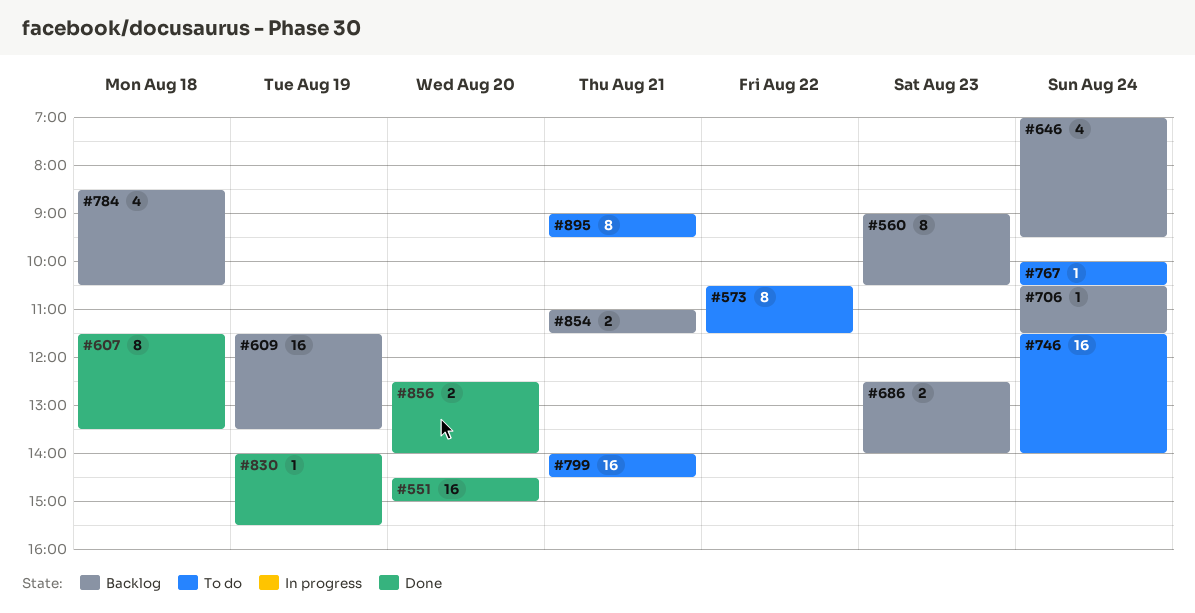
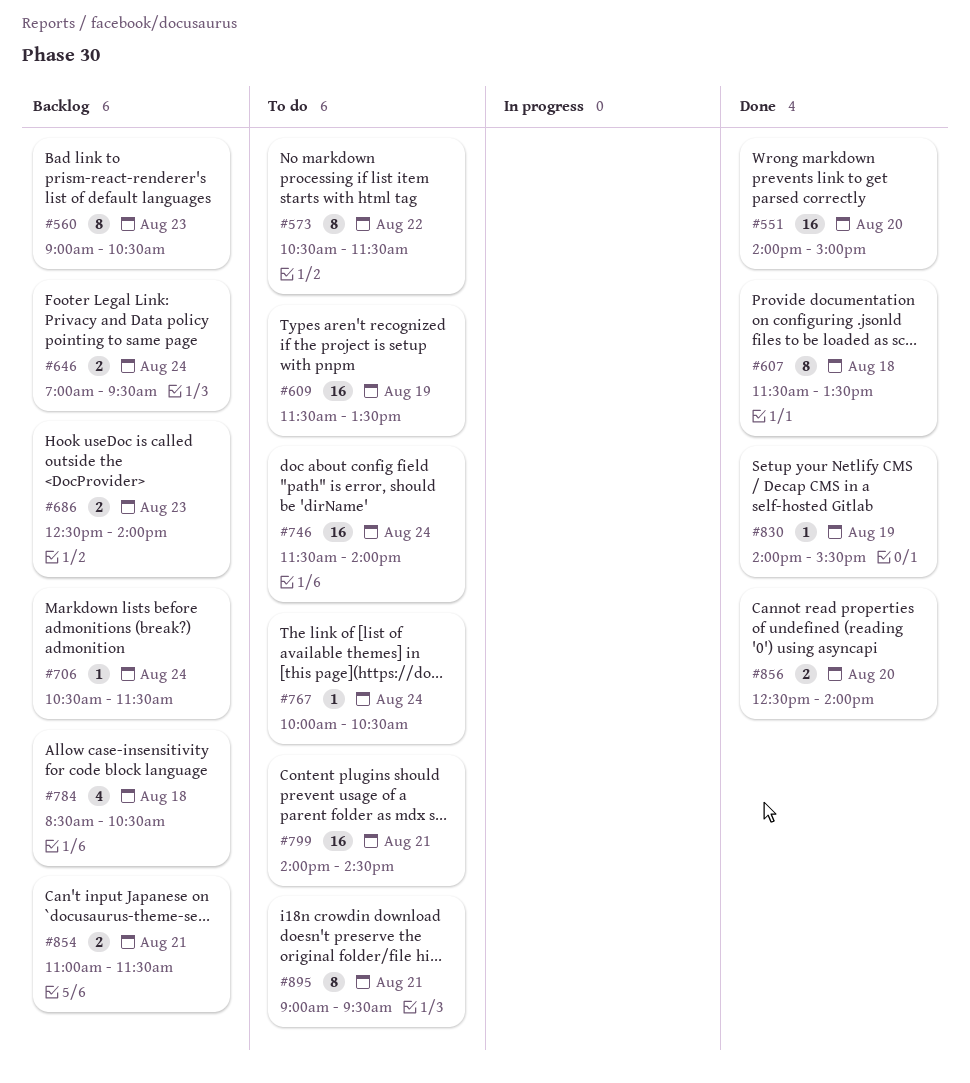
#551, begins: 14:30 -> 14:00
#609, status: Backlog -> To do
#646, estimate: 4 -> 2

